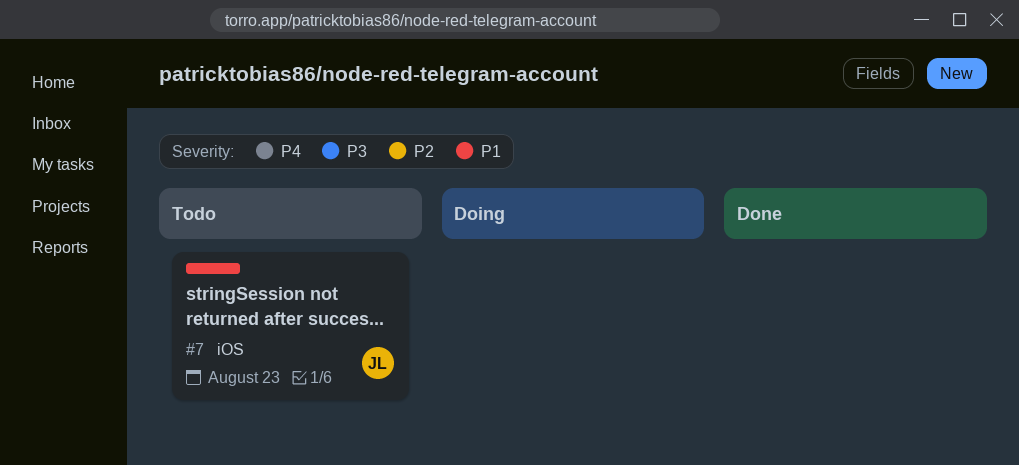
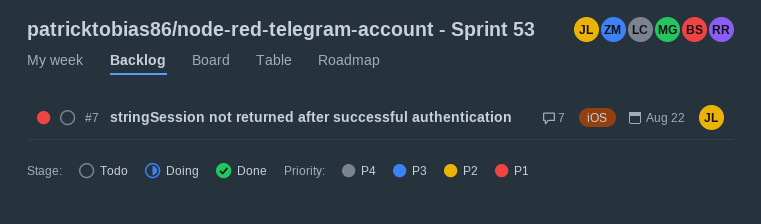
#7, due: Aug 23 -> Aug 22

